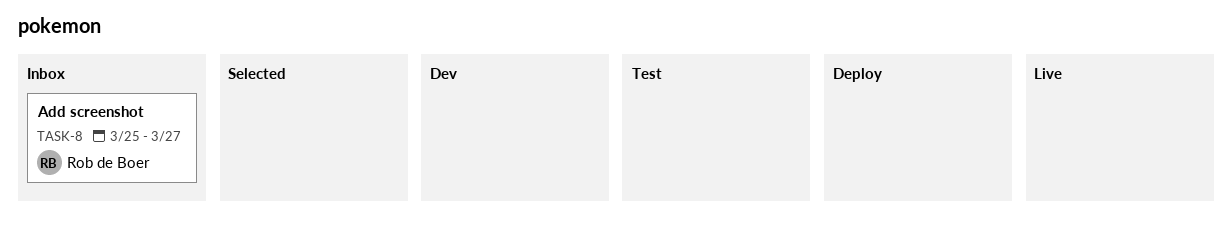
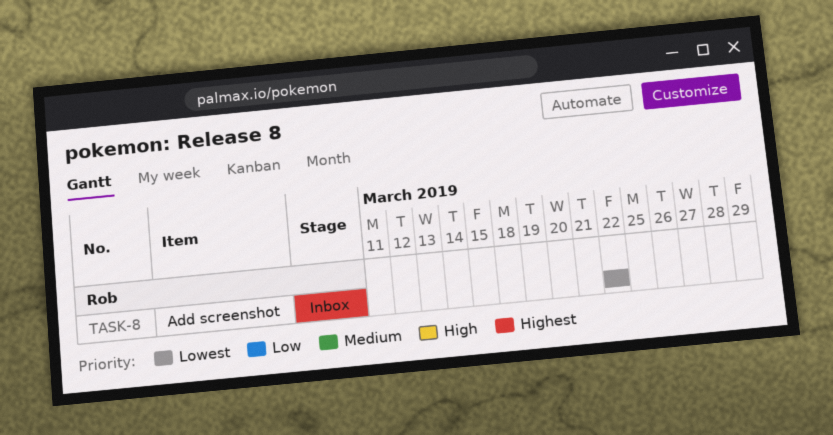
TASK-8, start: Mar 25 -> Mar 22
TASK-8, due: Mar 27 -> Mar 22

